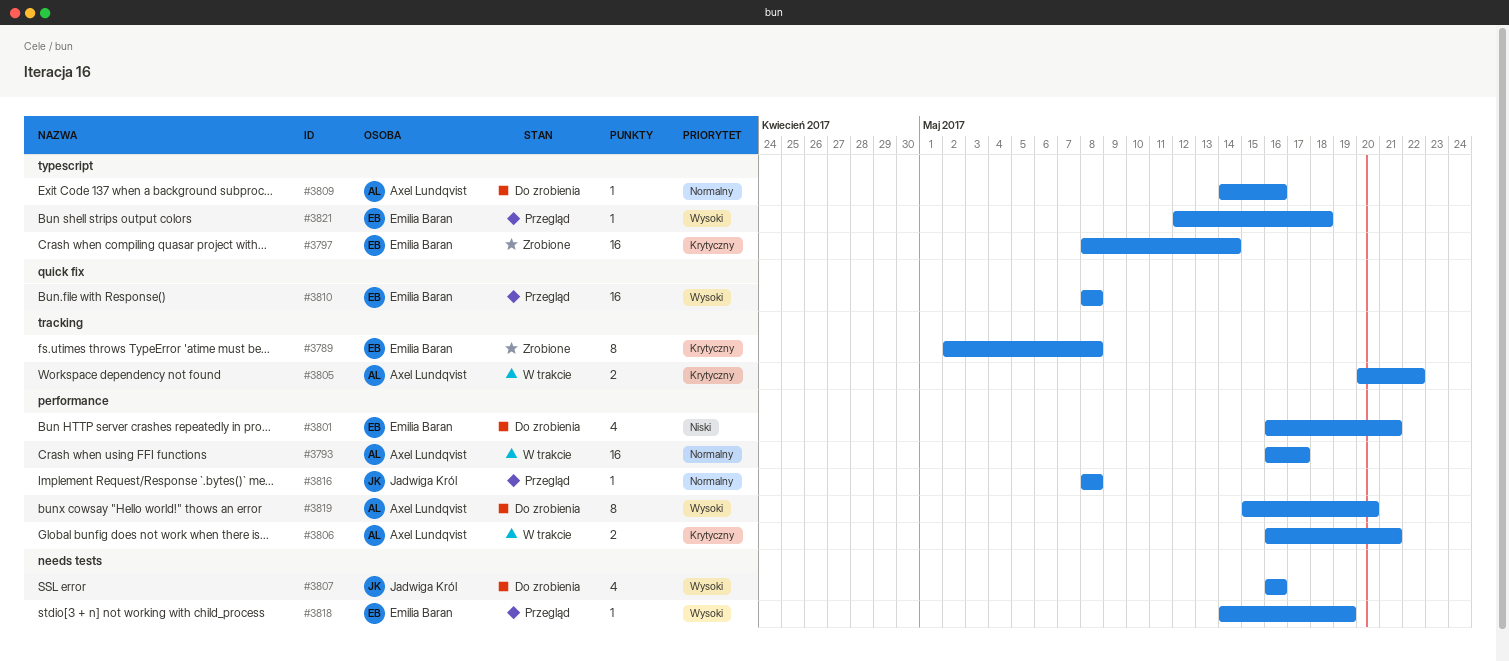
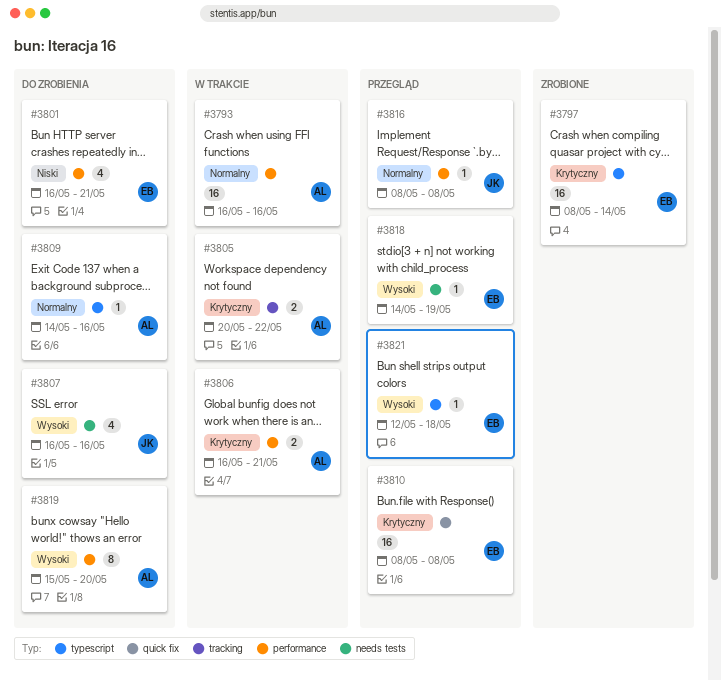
#3789: present -> none
#3793, due: May 17 -> May 16
#3810, priority: Wysoki -> Krytyczny

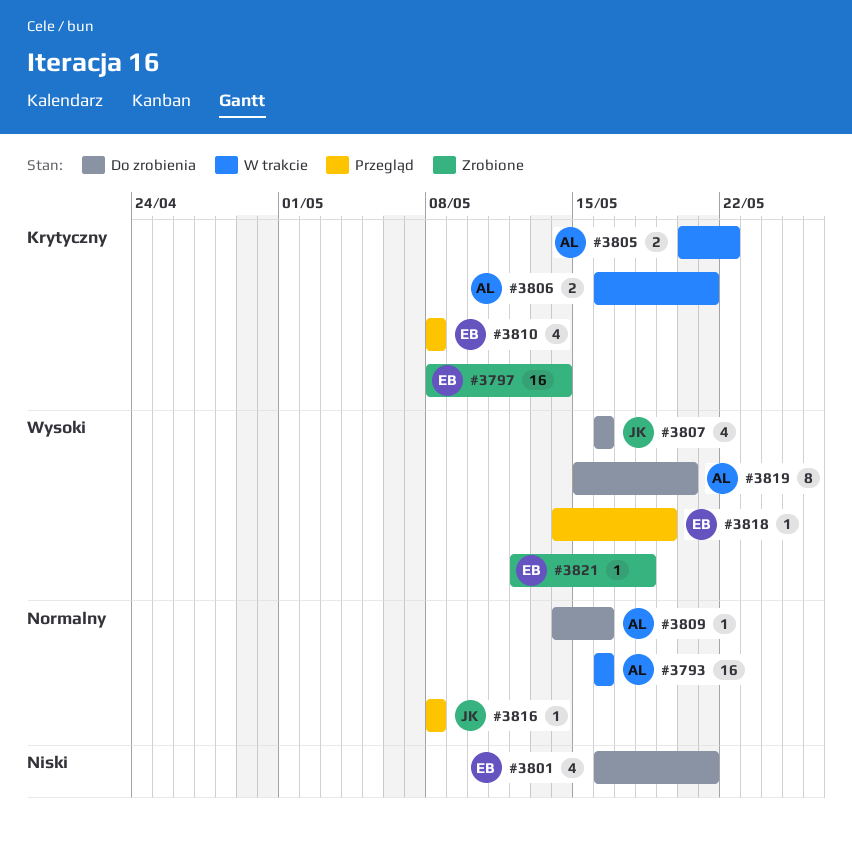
#3810, estimate: 16 -> 4
#3821, status: Przegląd -> Zrobione

